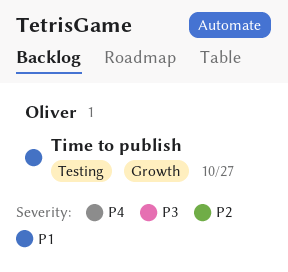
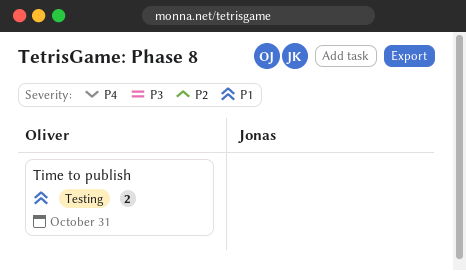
Time to publish, due: Oct 27 -> Oct 31

